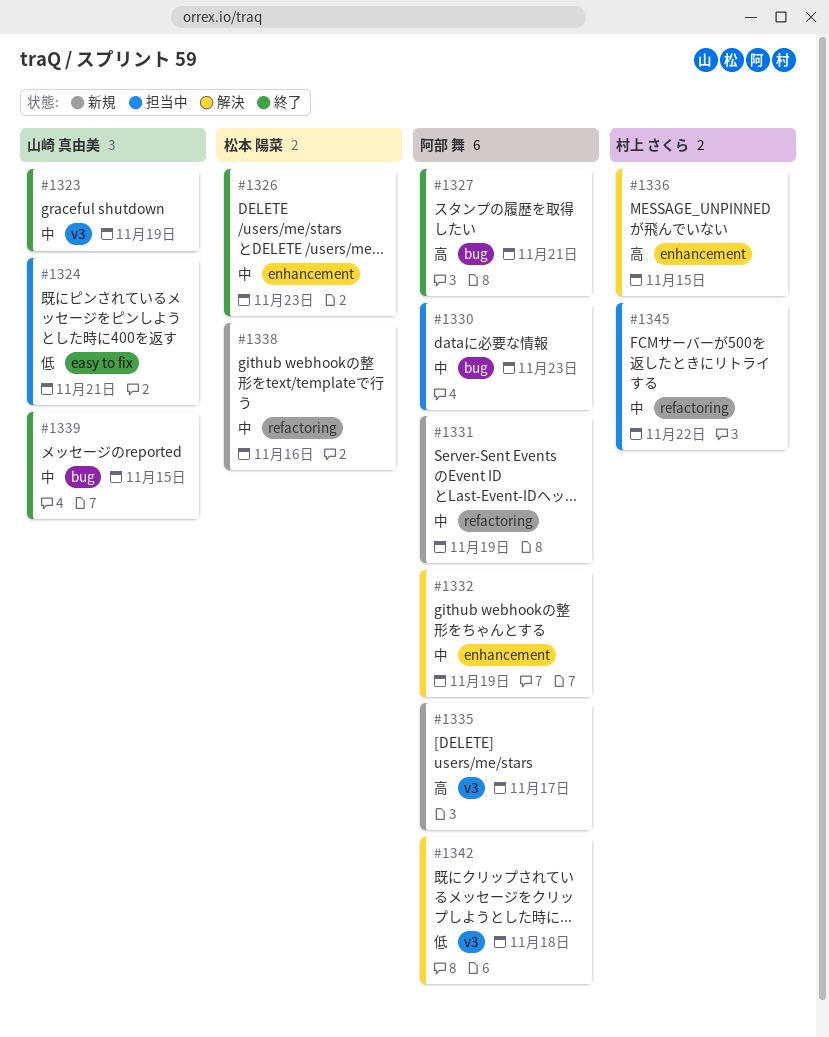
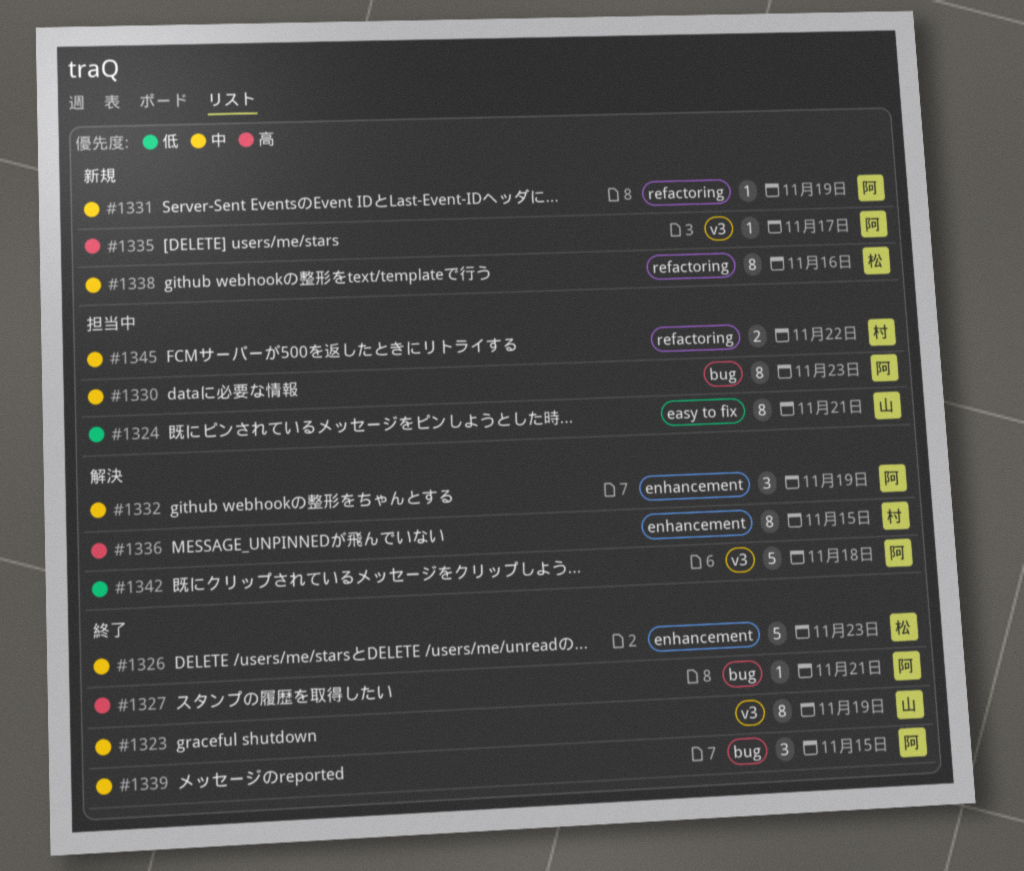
#1339, owner: 山崎 真由美 -> 阿部 舞

